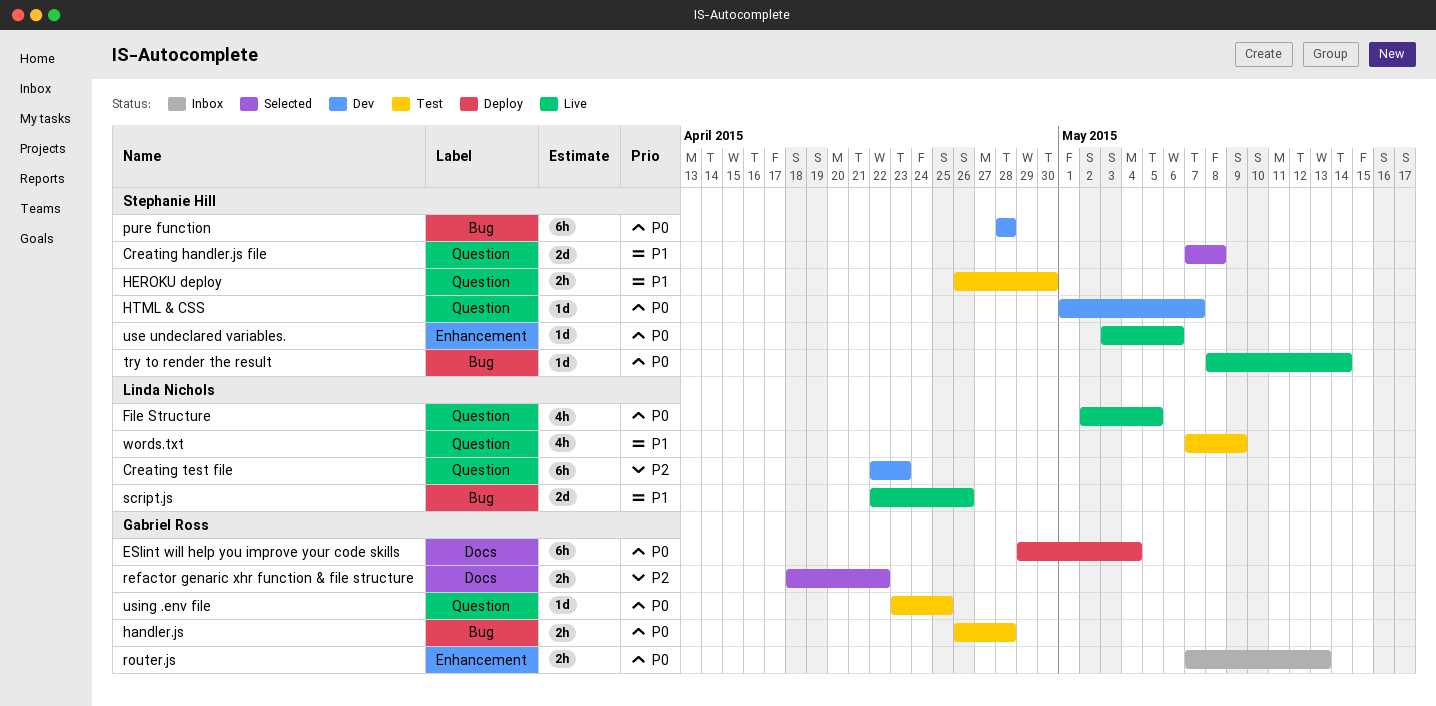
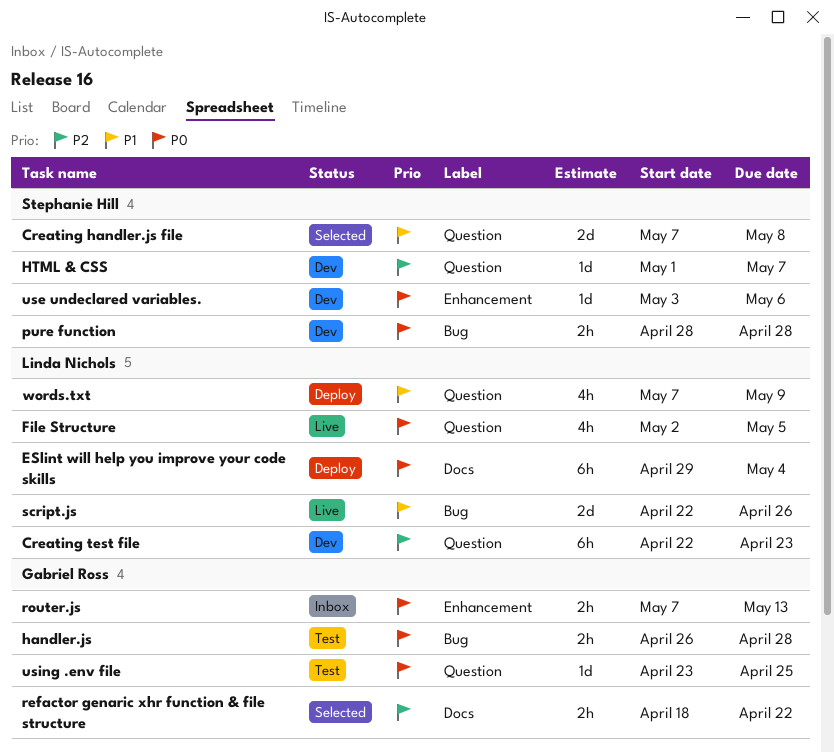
ESlint will help you improve your code skills, owner: Gabriel Ross -> Linda Nichols
HEROKU deploy: present -> none
HTML & CSS, priority: P0 -> P2
pure function, estimate: 6h -> 2h
try to render the result: present -> none
use undeclared variables., status: Live -> Dev
words.txt, status: Test -> Deploy

